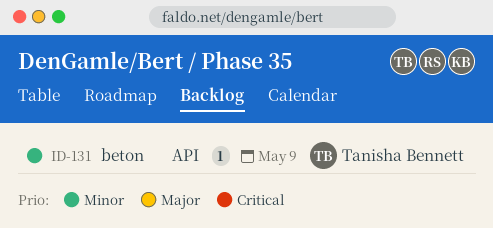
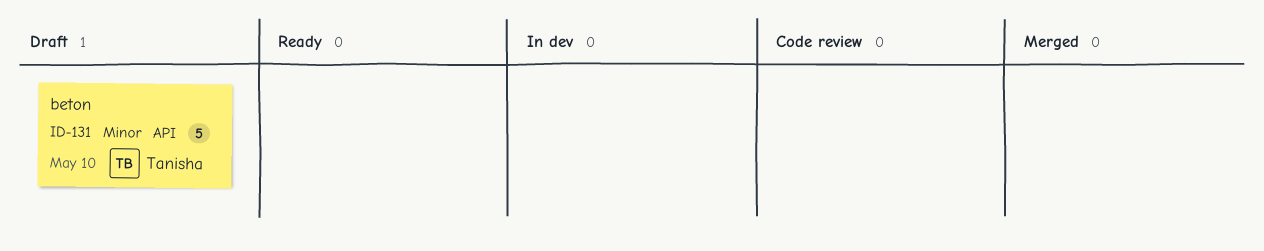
ID-131, estimate: 1 -> 5
ID-131, due: May 9 -> May 10

